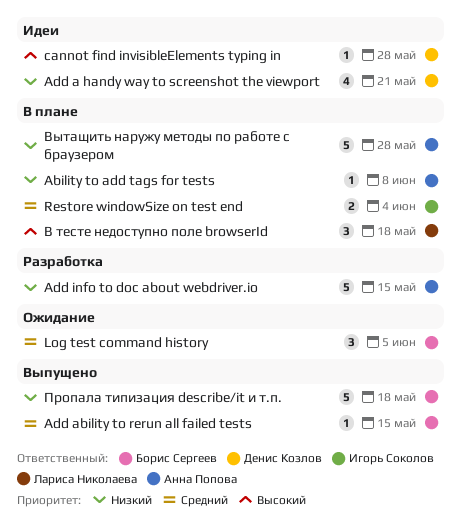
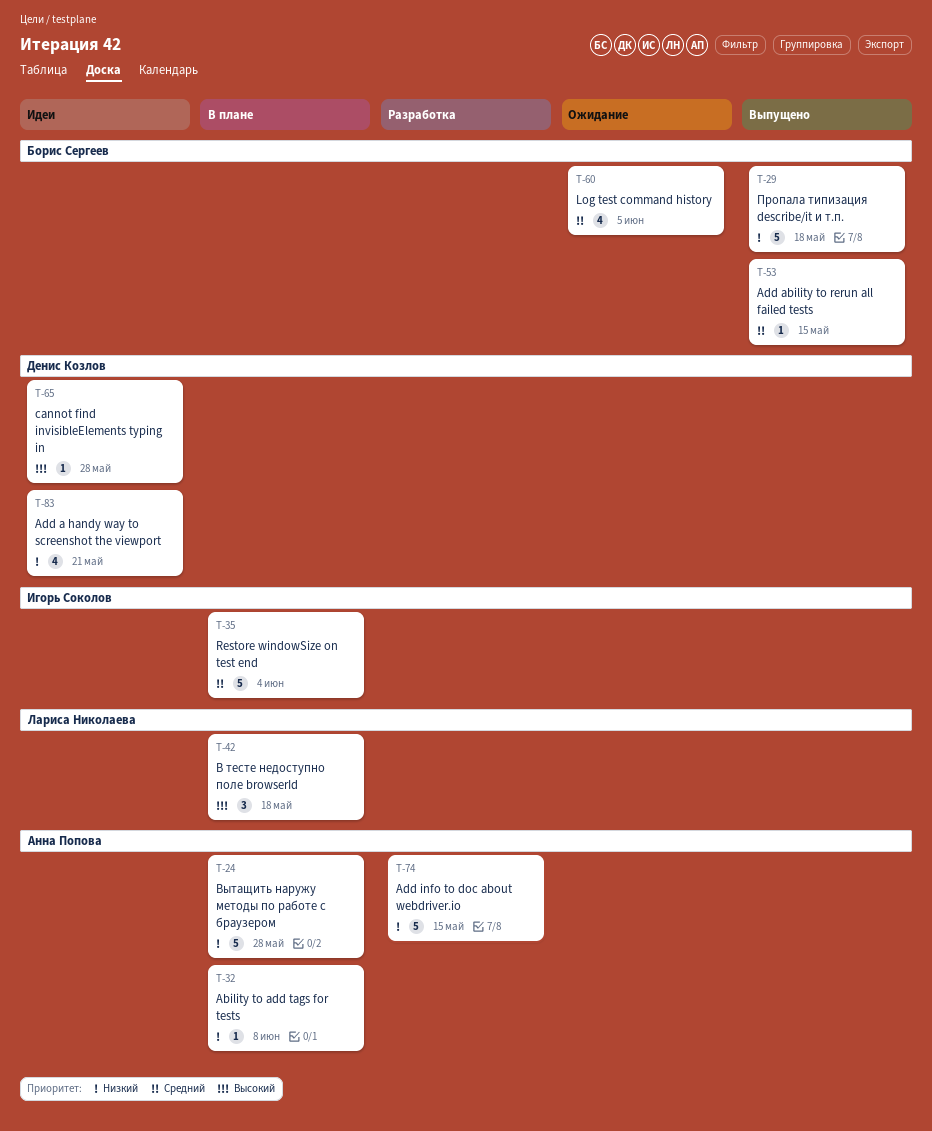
Log test command history, estimate: 3 -> 4
Restore windowSize on test end, estimate: 2 -> 5

